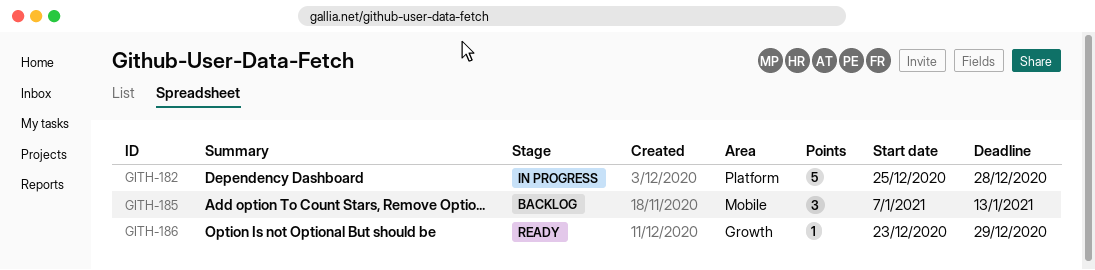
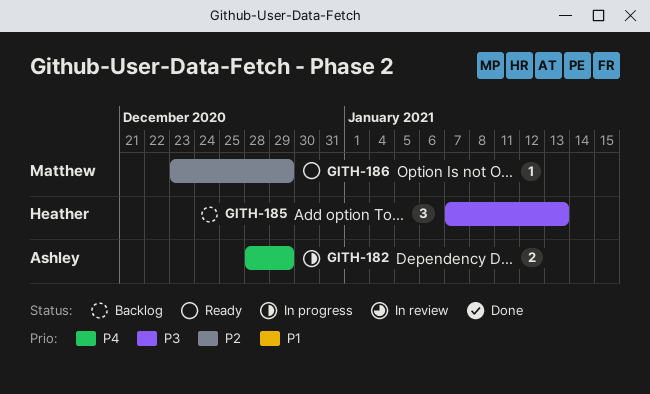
GITH-182, estimate: 5 -> 2
GITH-182, start: Dec 25 -> Dec 28
GITH-182, due: Dec 28 -> Dec 29

